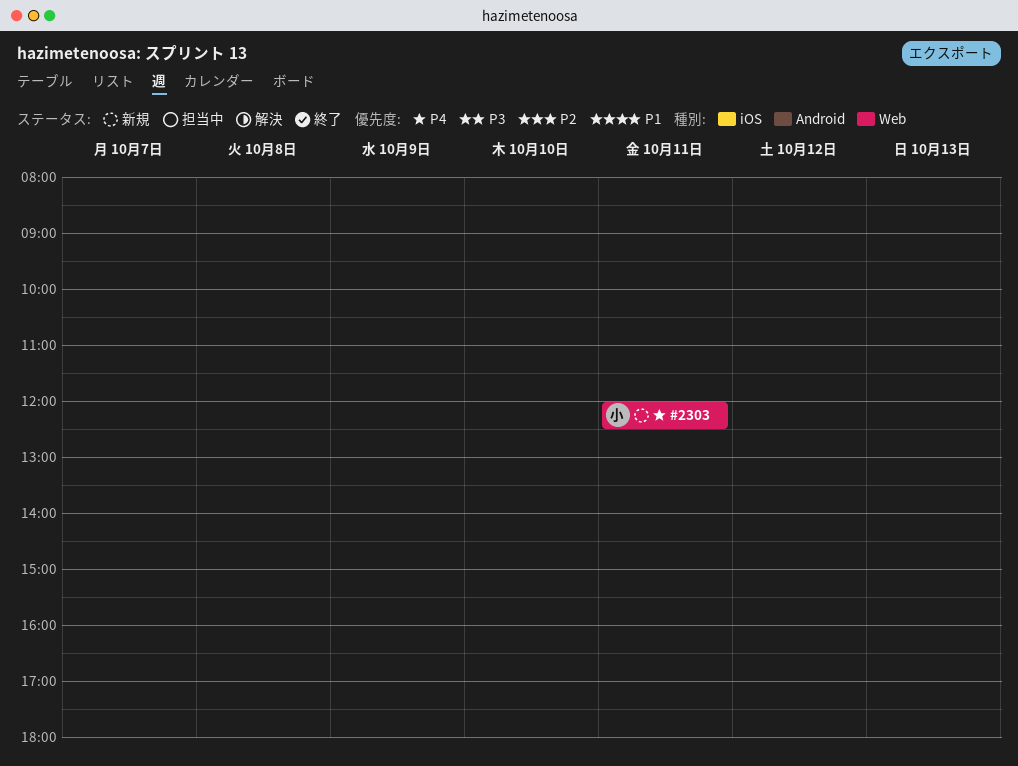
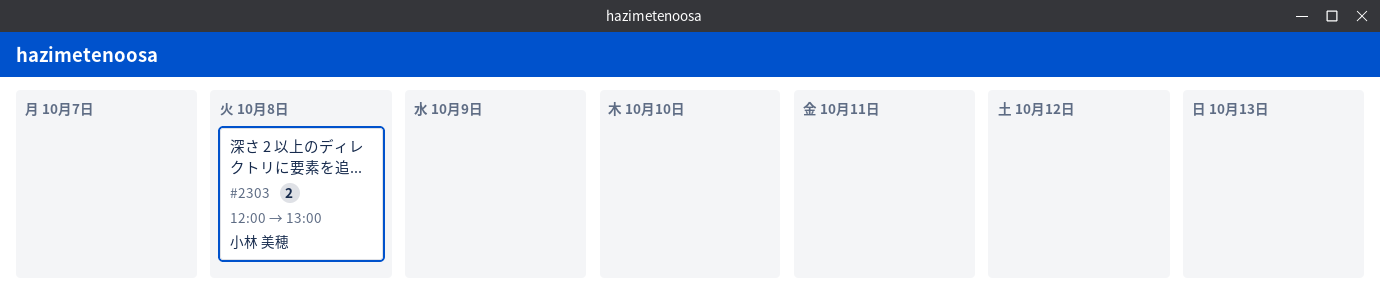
#2303, day: Oct 11 -> Oct 8
#2303, ends: 12:30 -> 13:00

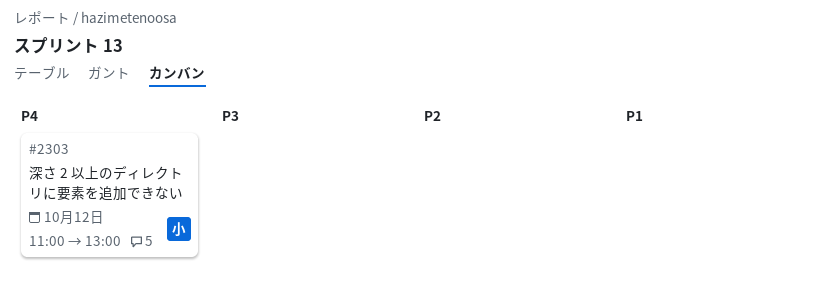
#2303, day: Oct 8 -> Oct 12
#2303, begins: 12:00 -> 11:00

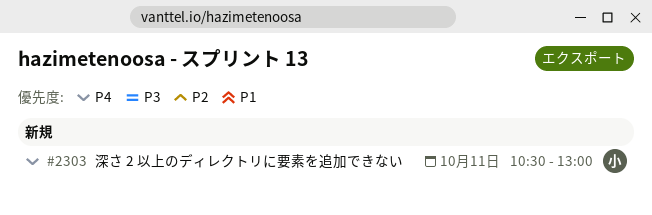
#2303, day: Oct 12 -> Oct 11
#2303, begins: 11:00 -> 10:30

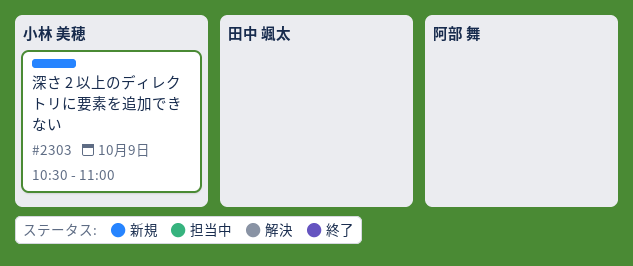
#2303, day: Oct 11 -> Oct 9
#2303, ends: 13:00 -> 11:00

